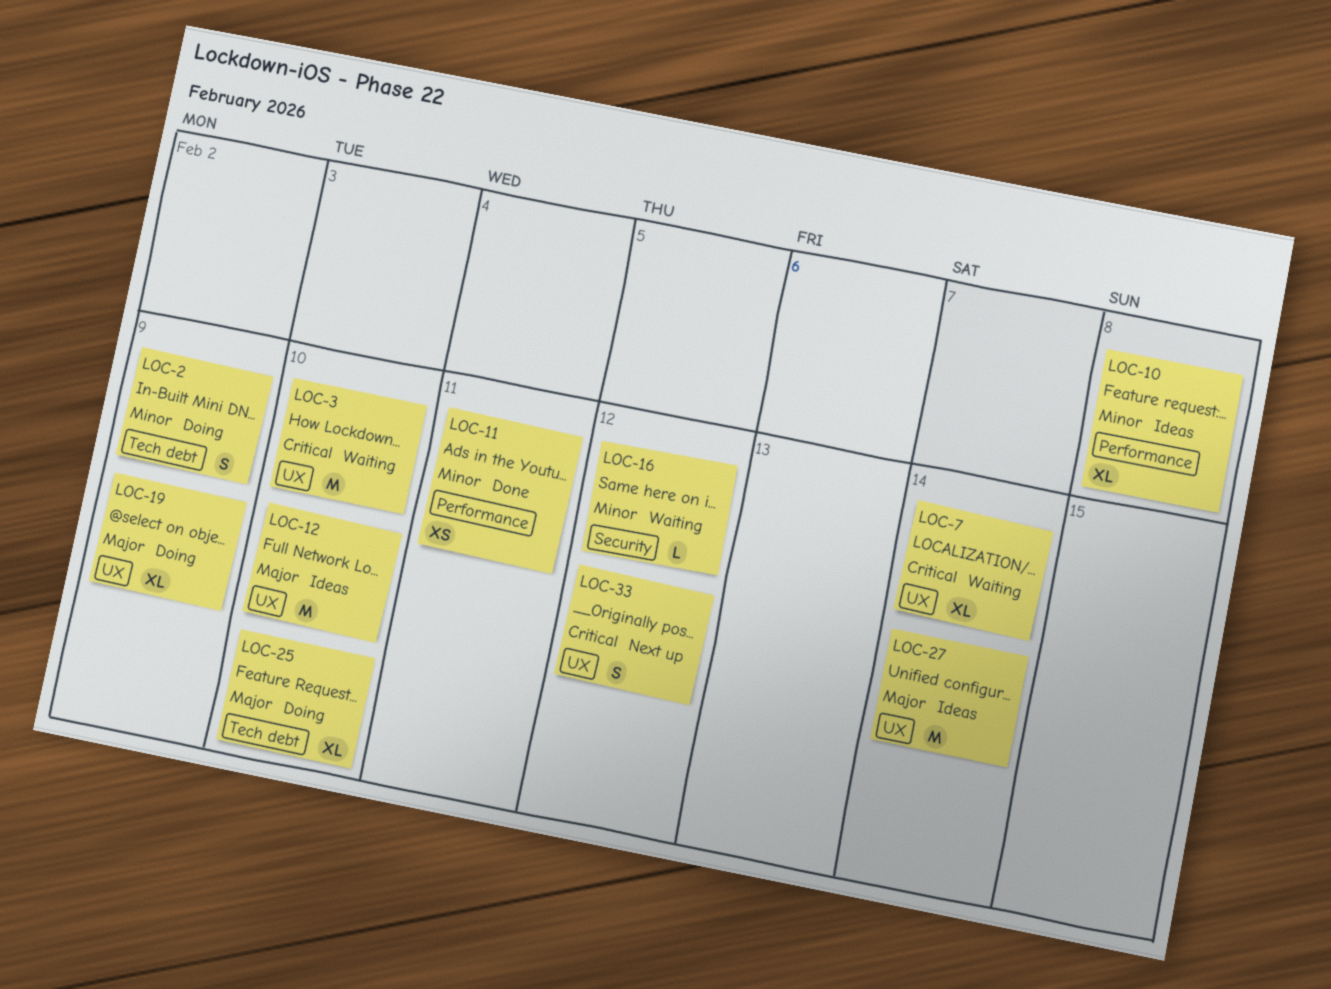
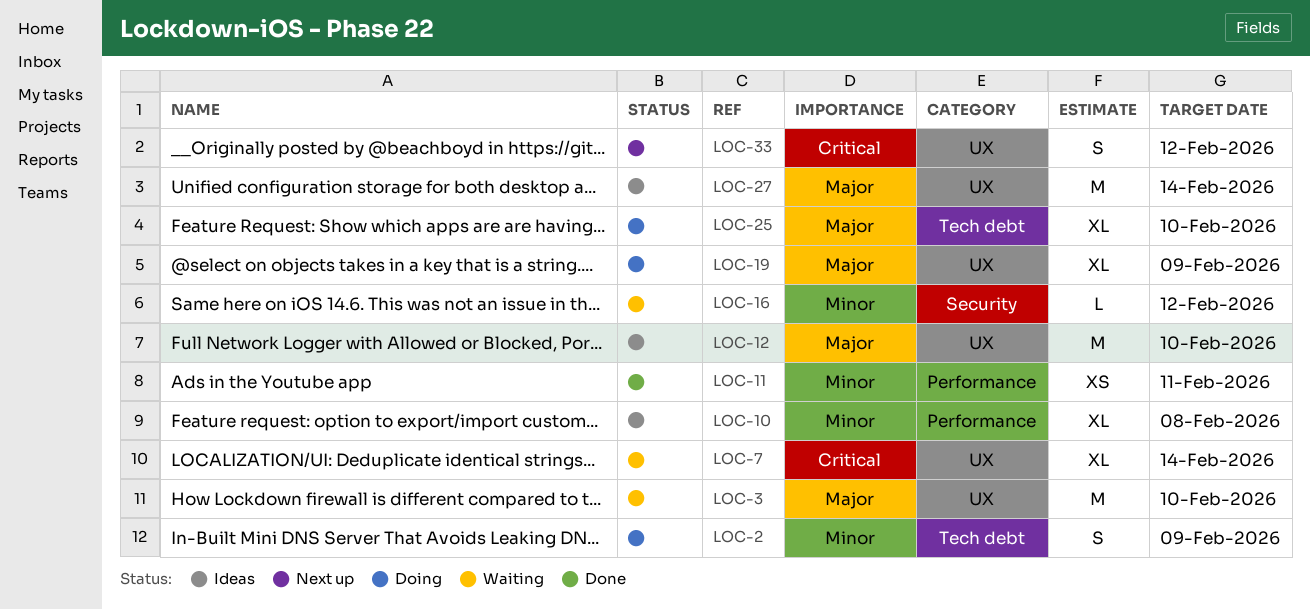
LOC-3, priority: Critical -> Major

